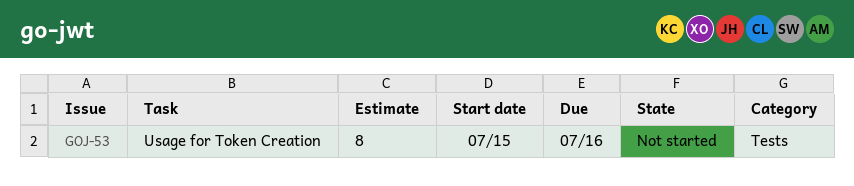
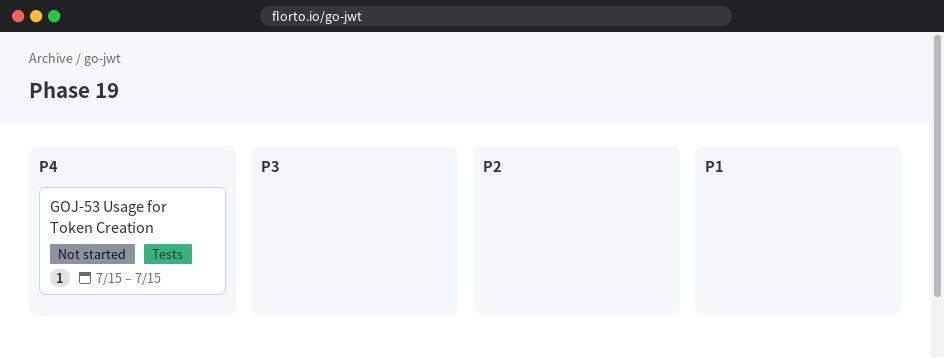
GOJ-53, estimate: 8 -> 1
GOJ-53, due: Jul 16 -> Jul 15

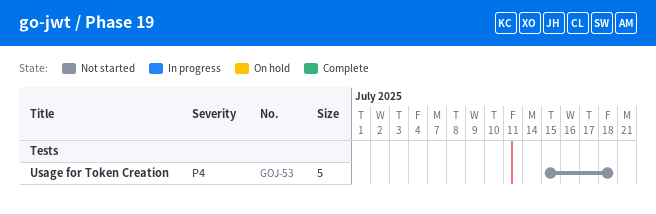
GOJ-53, estimate: 1 -> 5
GOJ-53, due: Jul 15 -> Jul 18

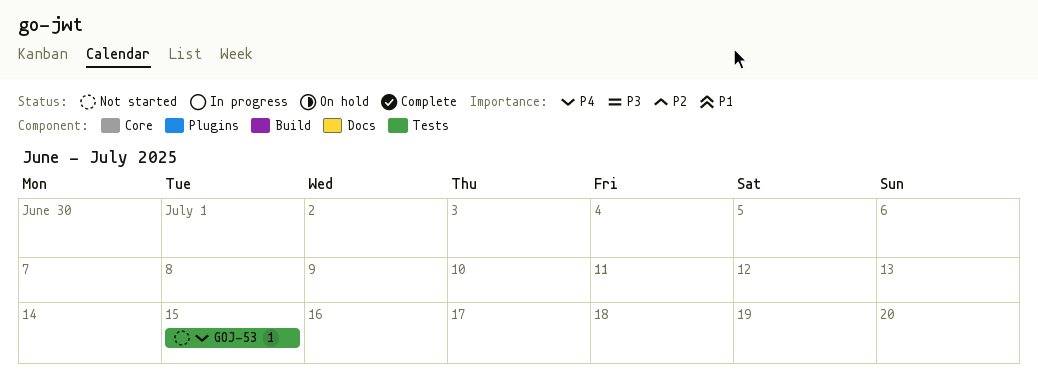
GOJ-53, estimate: 5 -> 1
GOJ-53, due: Jul 18 -> Jul 15

